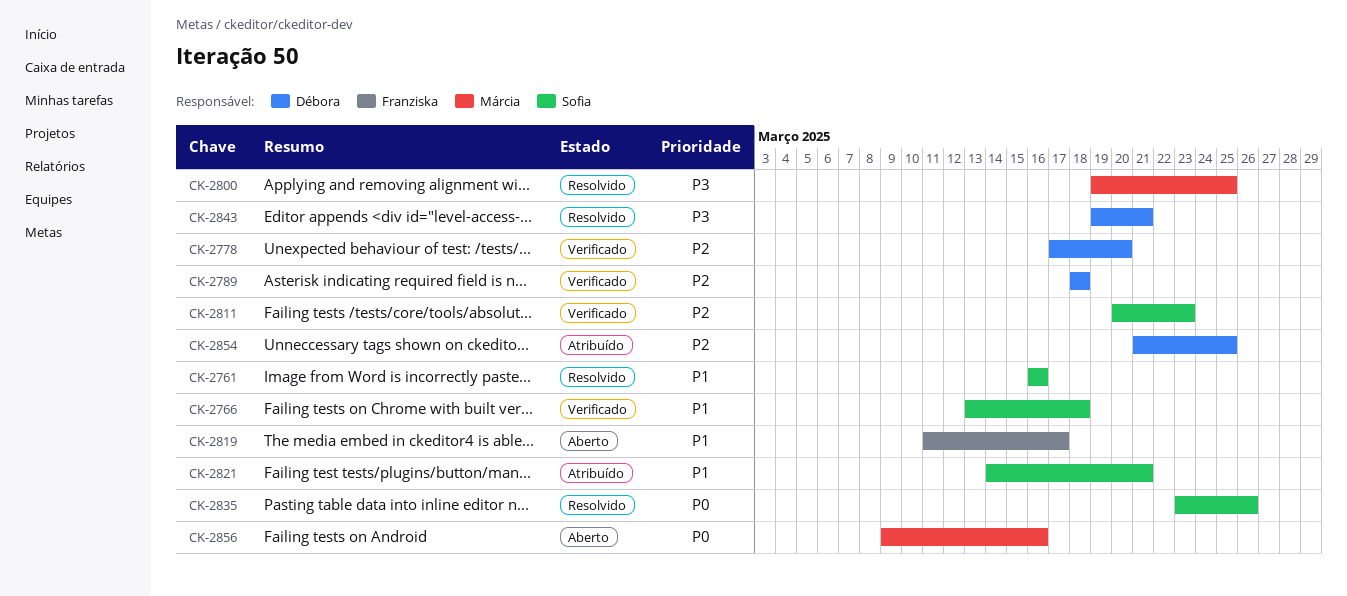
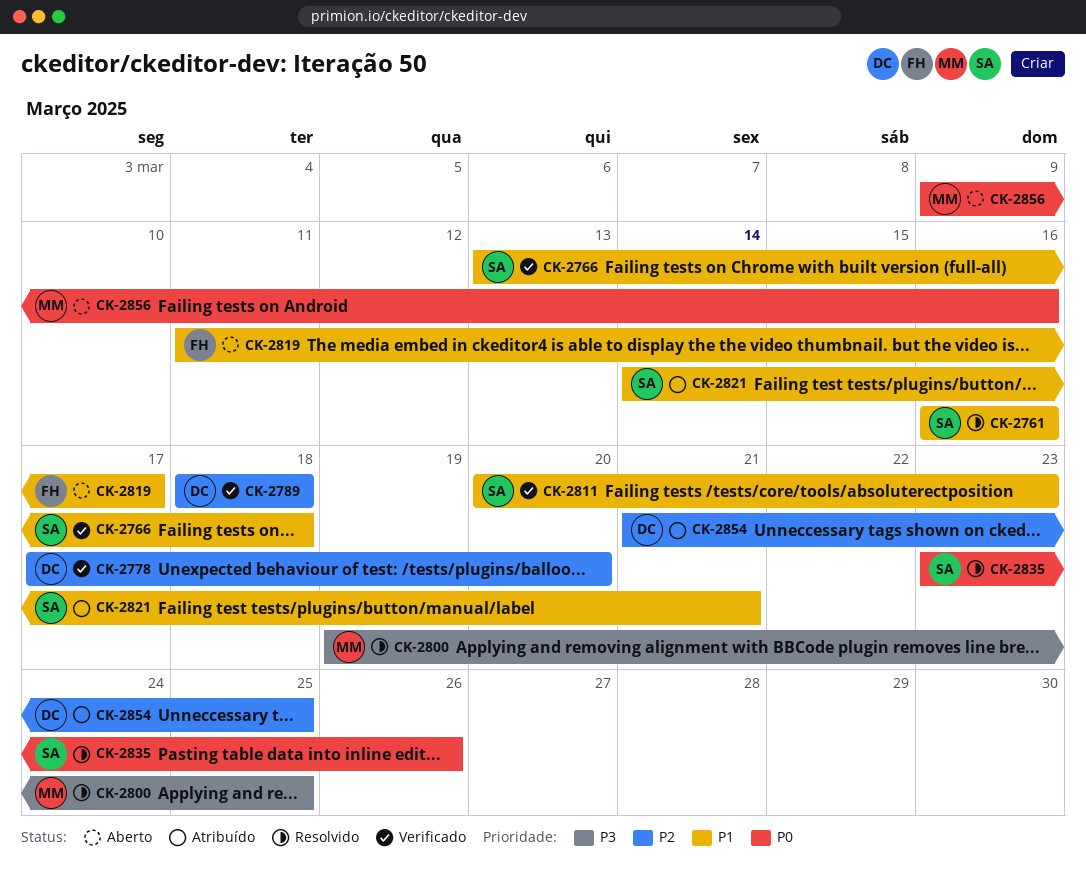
CK-2811, priority: P2 -> P1
CK-2843: present -> none

